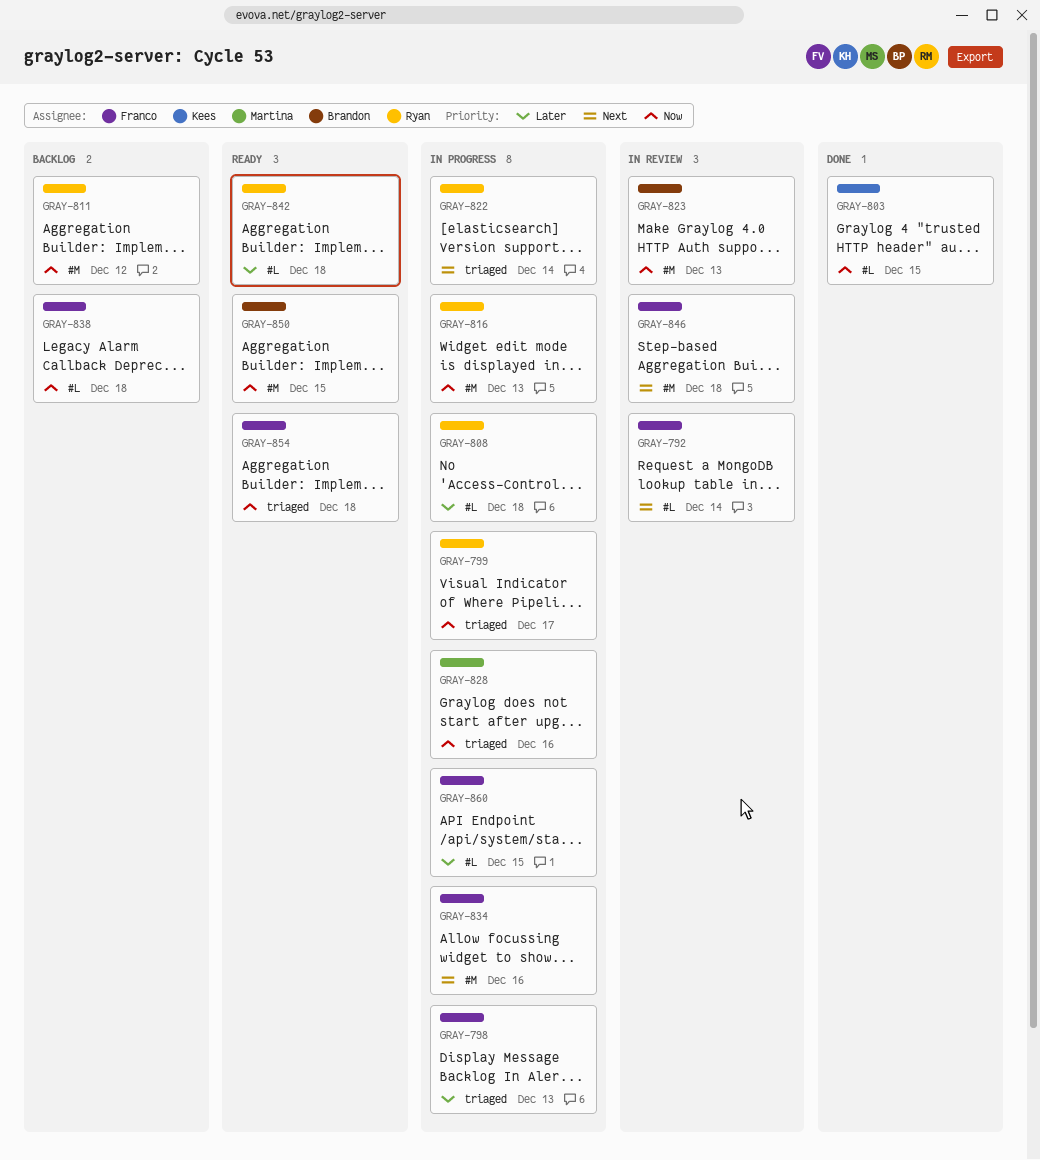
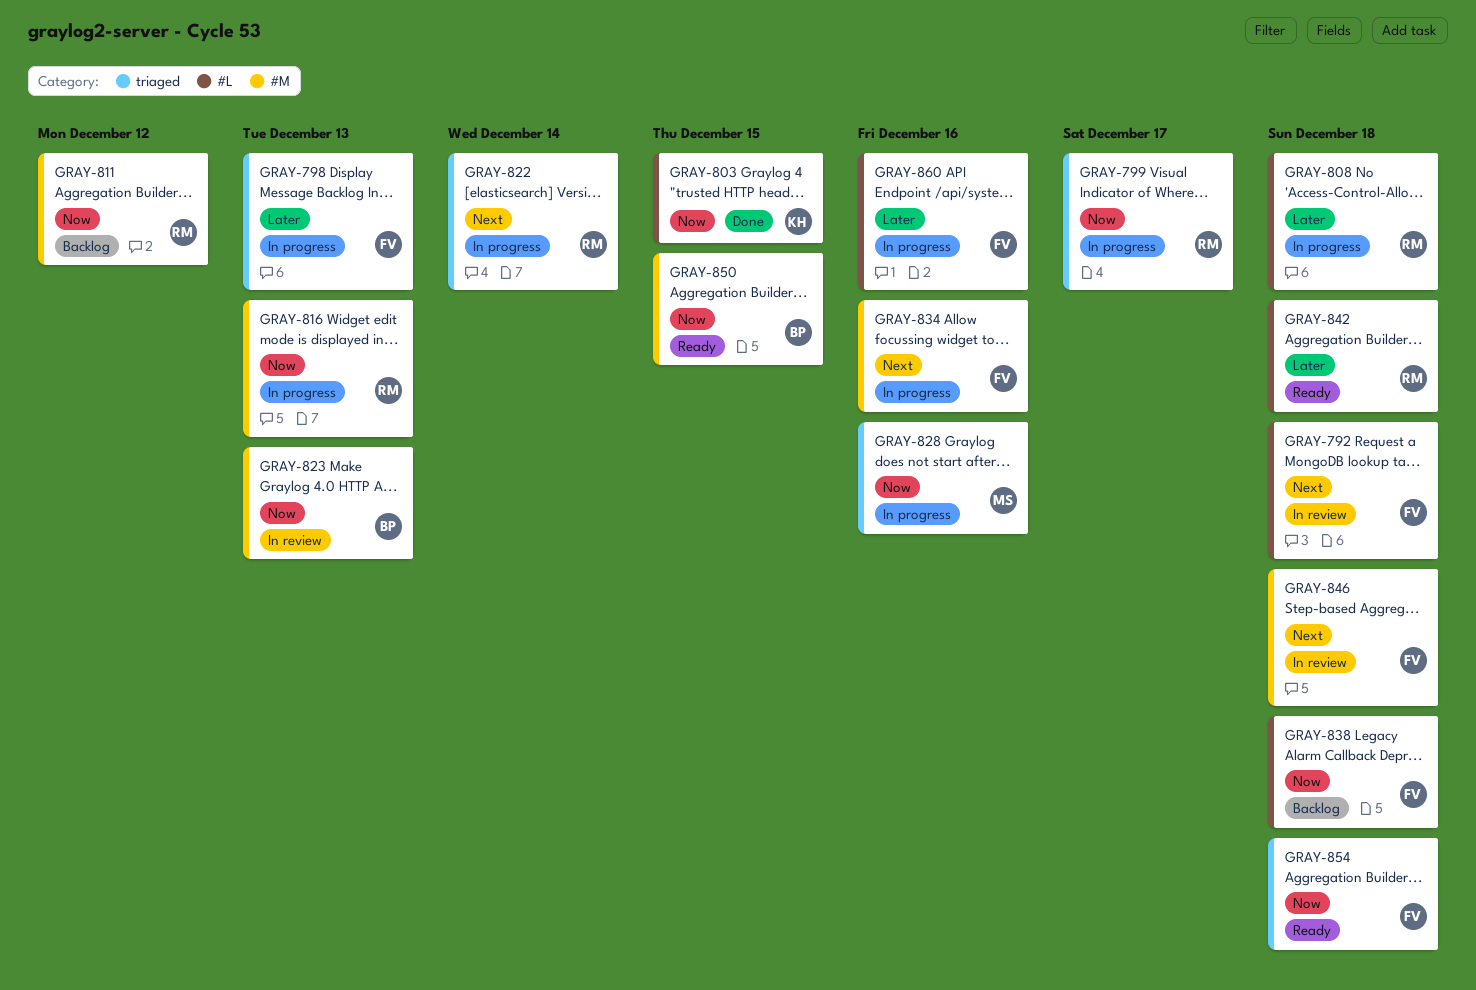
GRAY-792, due: Dec 14 -> Dec 18
GRAY-860, due: Dec 15 -> Dec 16

